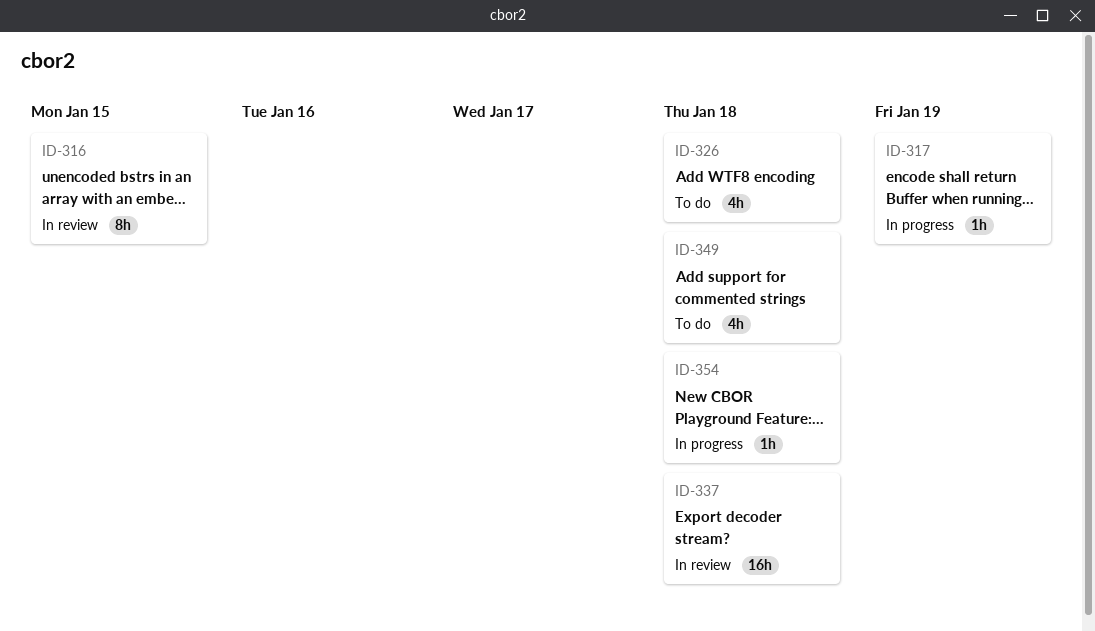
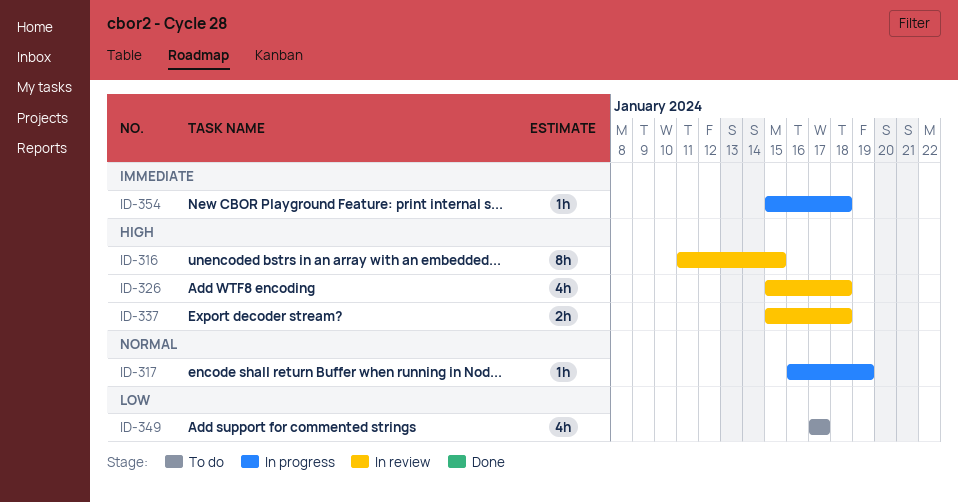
ID-326, status: To do -> In review
ID-337, estimate: 16h -> 2h
ID-349, due: Jan 18 -> Jan 17

